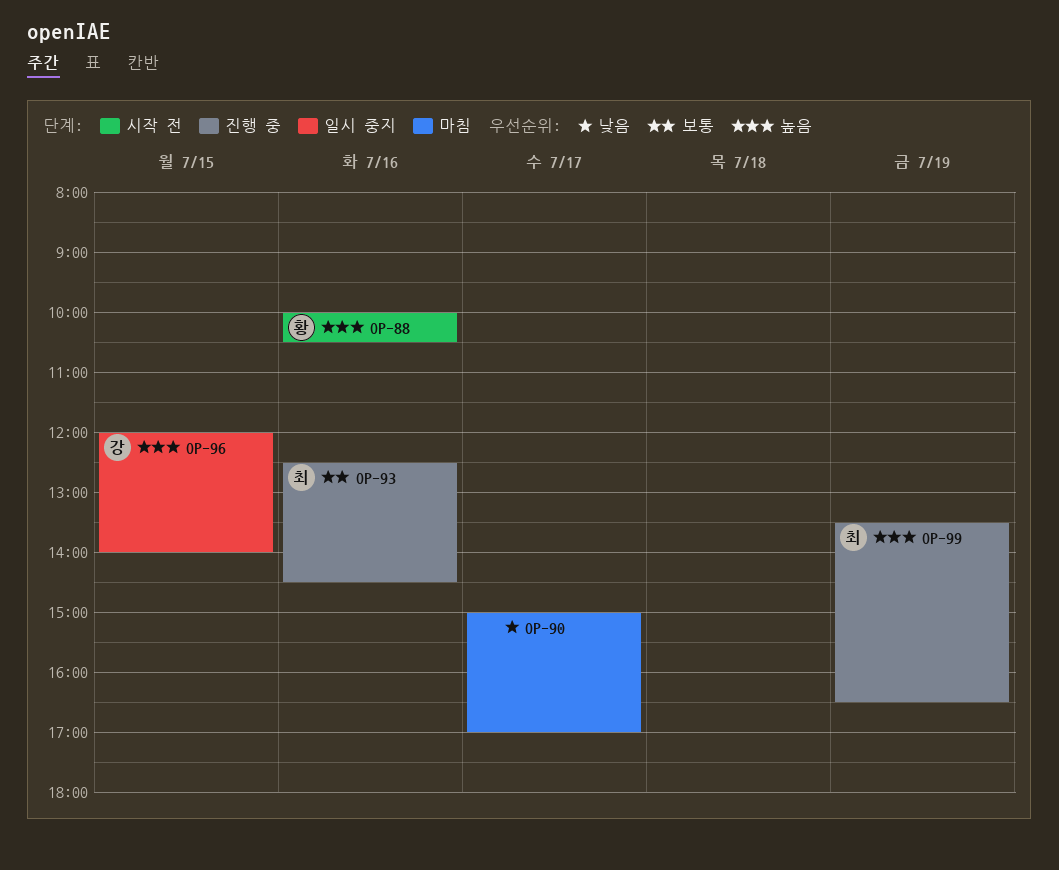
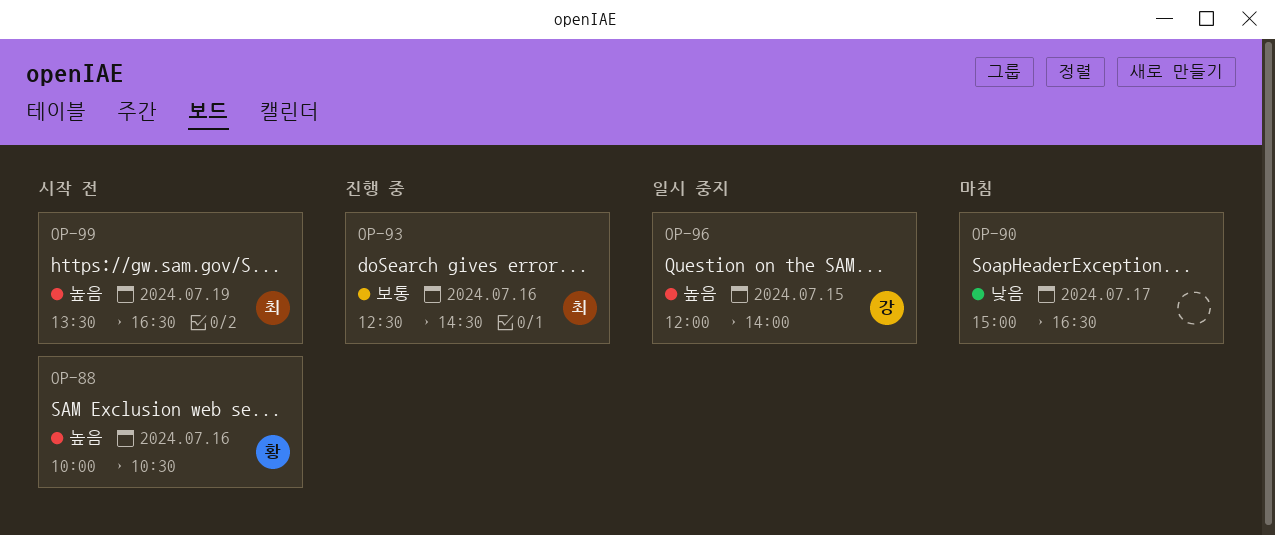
OP-90, ends: 17:00 -> 16:30
OP-99, status: 진행 중 -> 시작 전

